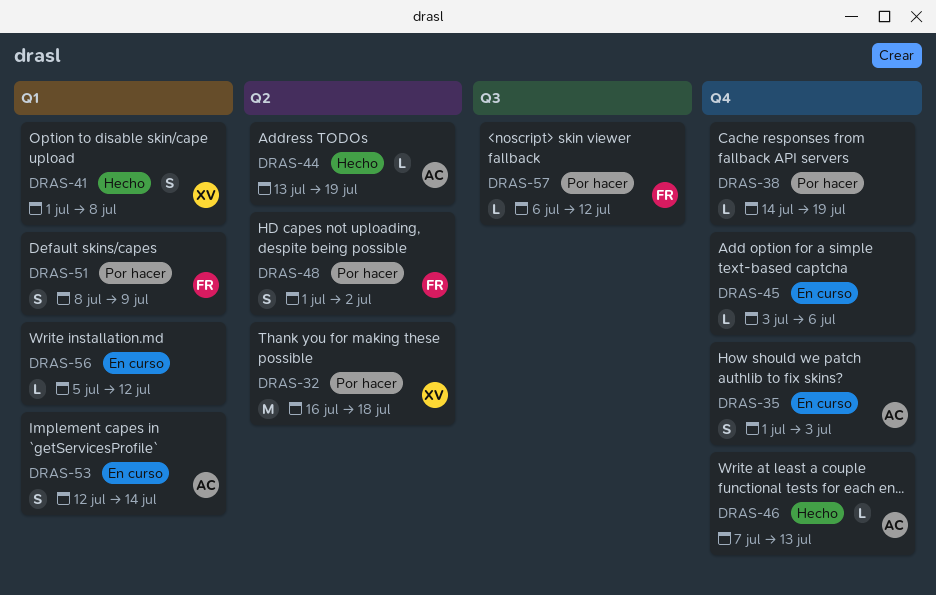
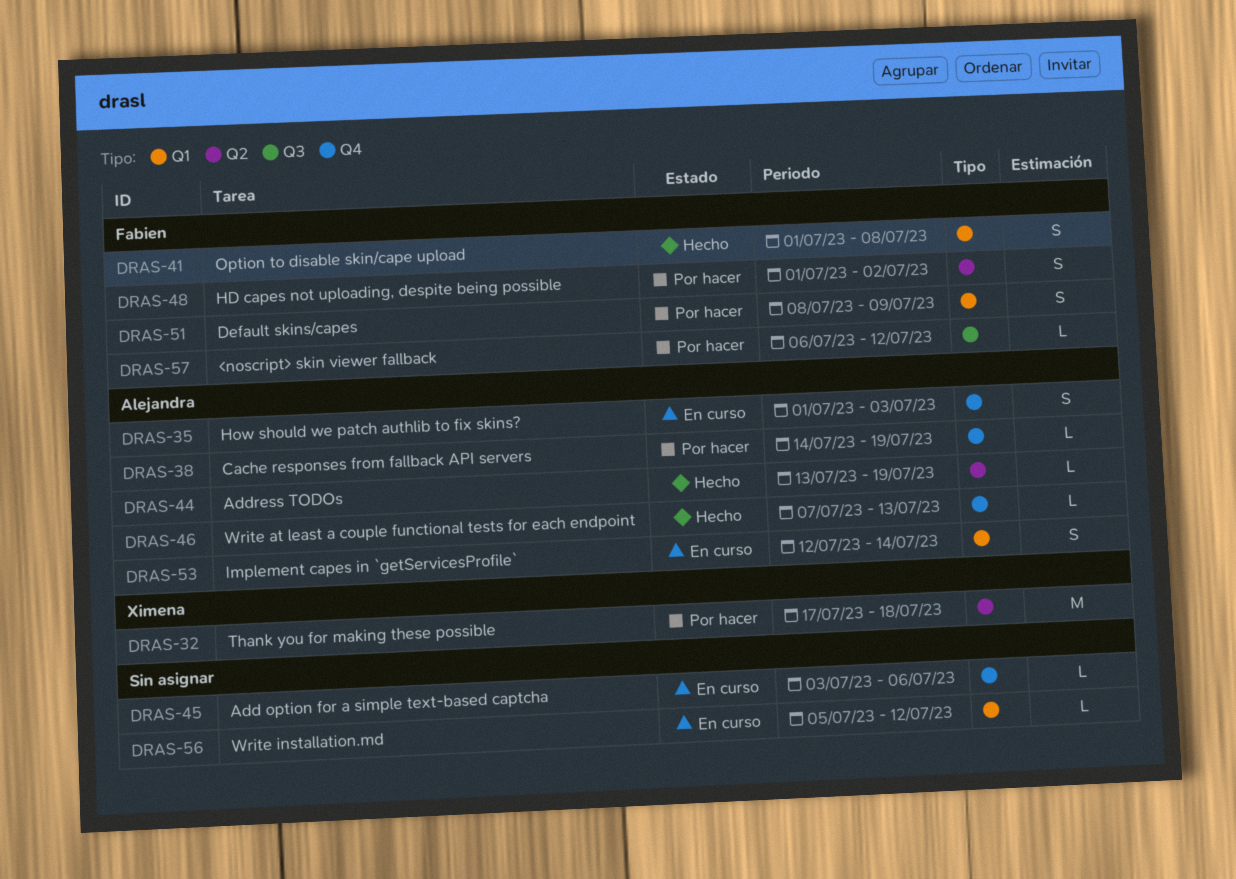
DRAS-32, start: Jul 16 -> Jul 17
DRAS-38, owner: none -> Alejandra
DRAS-41, owner: Ximena -> Fabien

